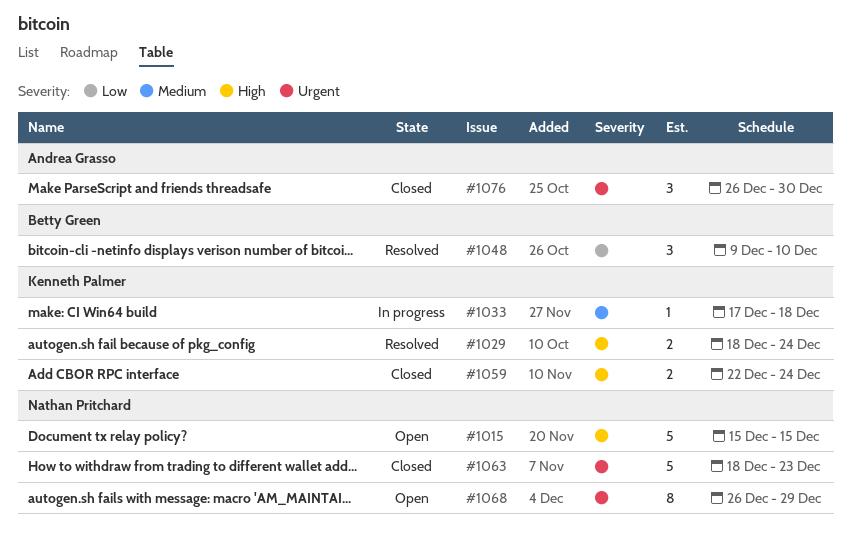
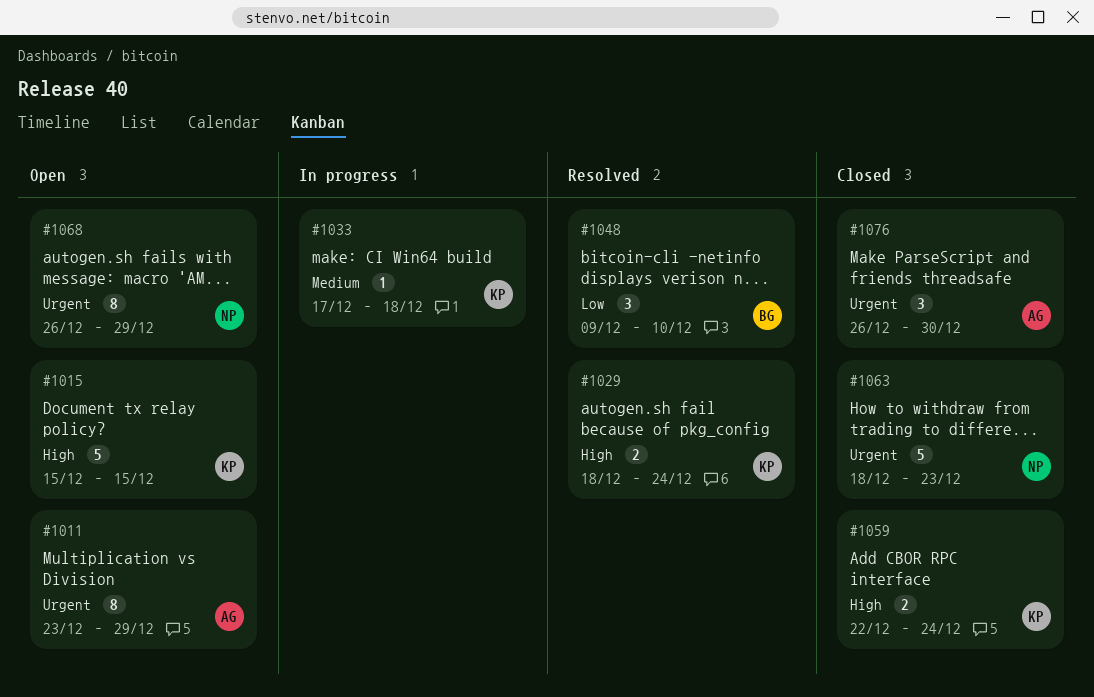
#1011: none -> present
#1015, owner: Nathan Pritchard -> Kenneth Palmer

